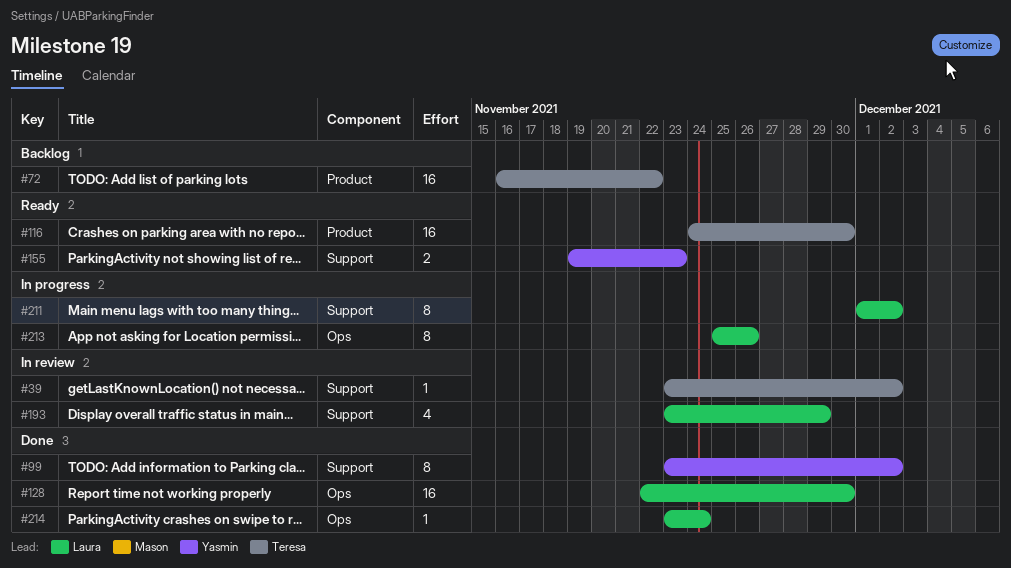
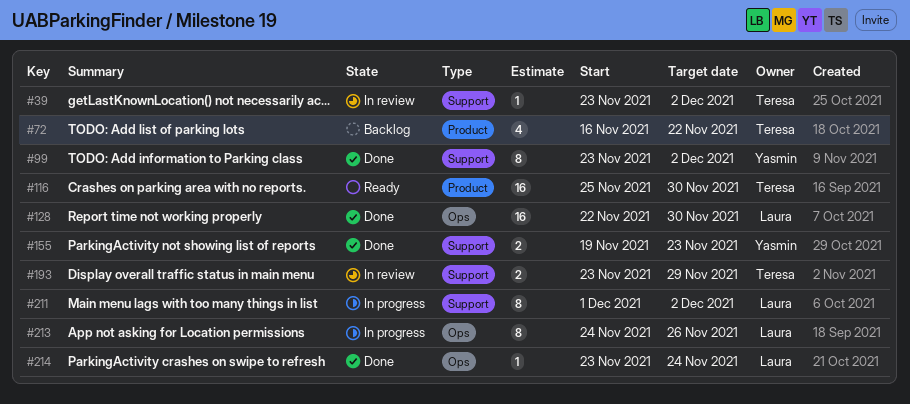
#72, estimate: 16 -> 4
#116, start: Nov 24 -> Nov 25
#155, status: Ready -> Done
#193, owner: Laura -> Teresa
#193, estimate: 4 -> 2
#213, start: Nov 25 -> Nov 24

